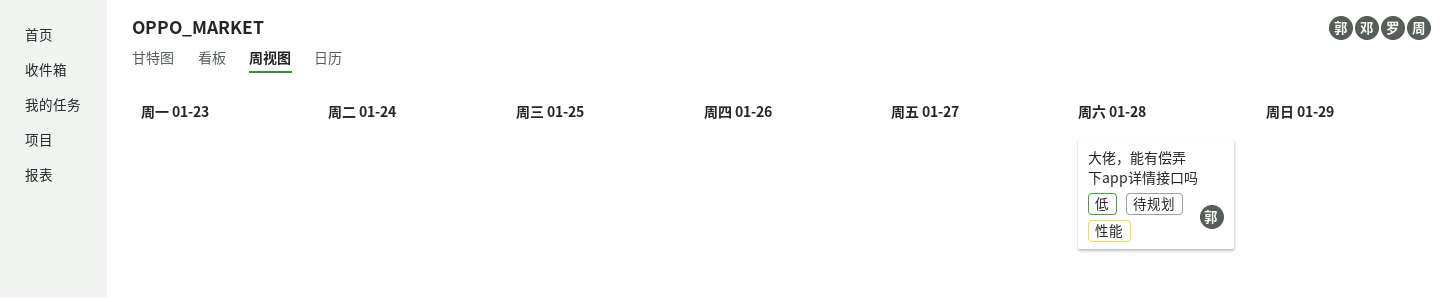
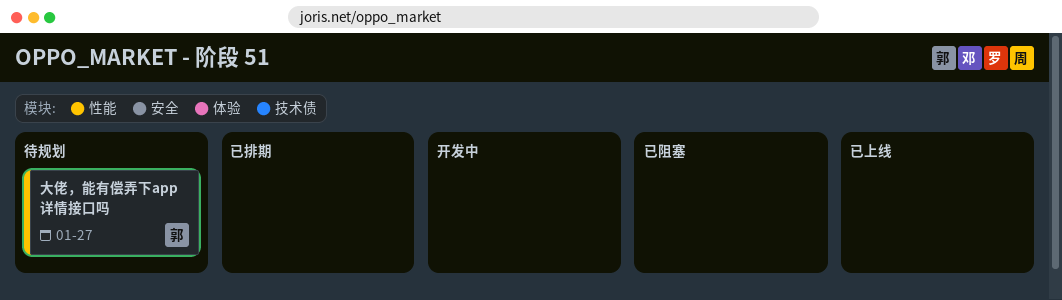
大佬，能有偿弄下app详情接口吗, due: Jan 28 -> Jan 27

